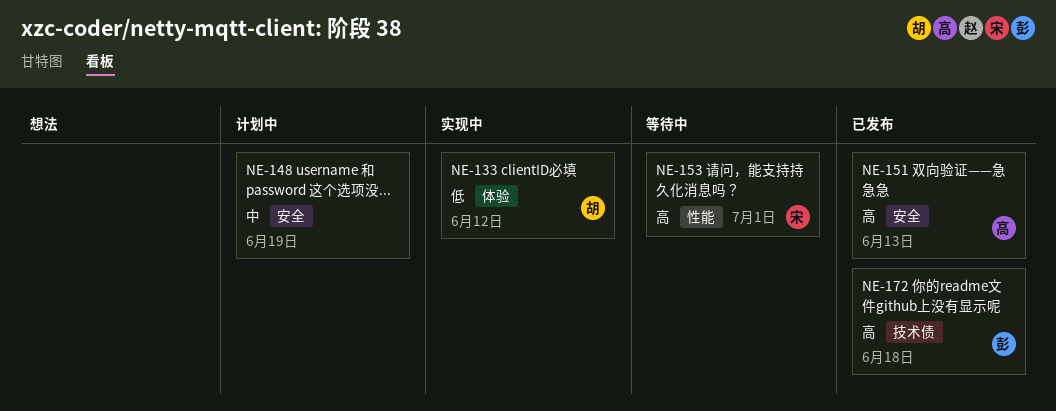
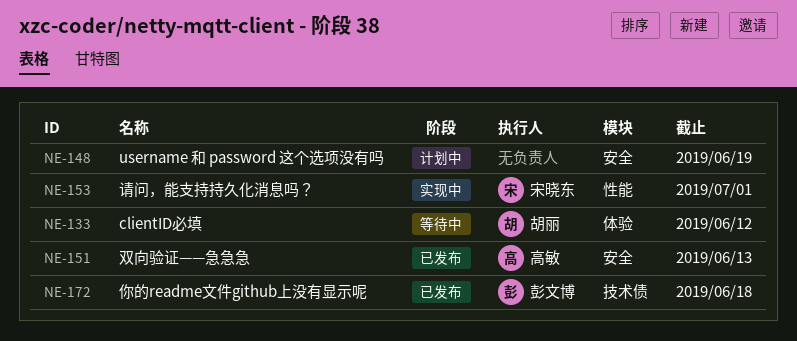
NE-133, status: 实现中 -> 等待中
NE-153, status: 等待中 -> 实现中

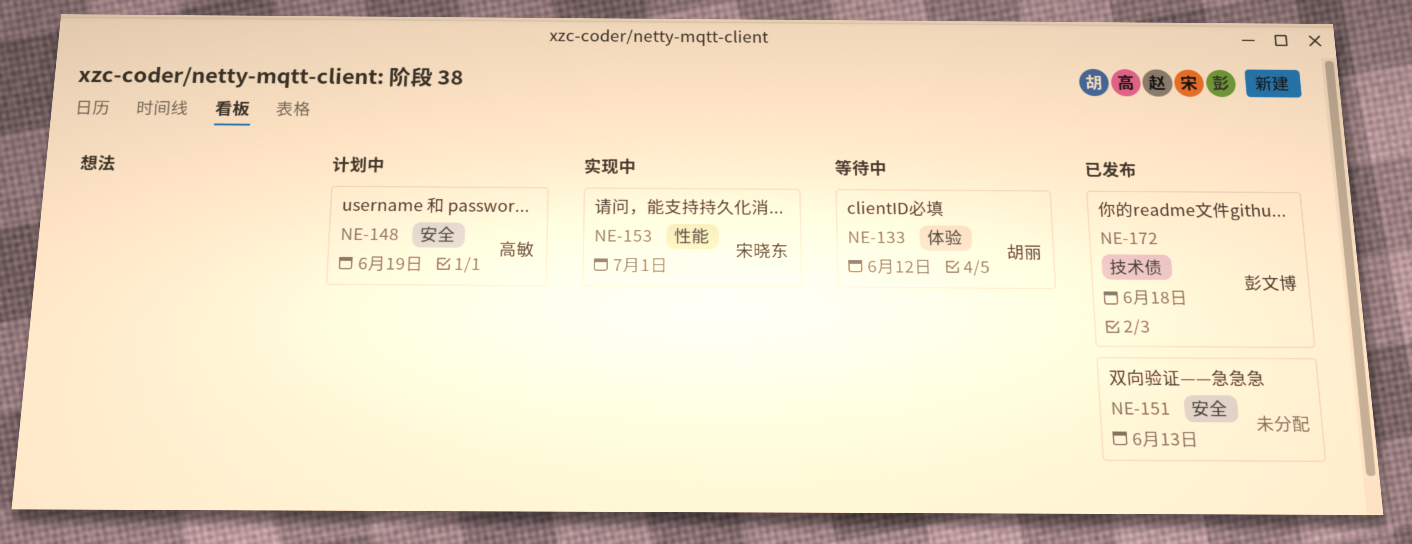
NE-148, owner: none -> 高敏
NE-151, owner: 高敏 -> none

